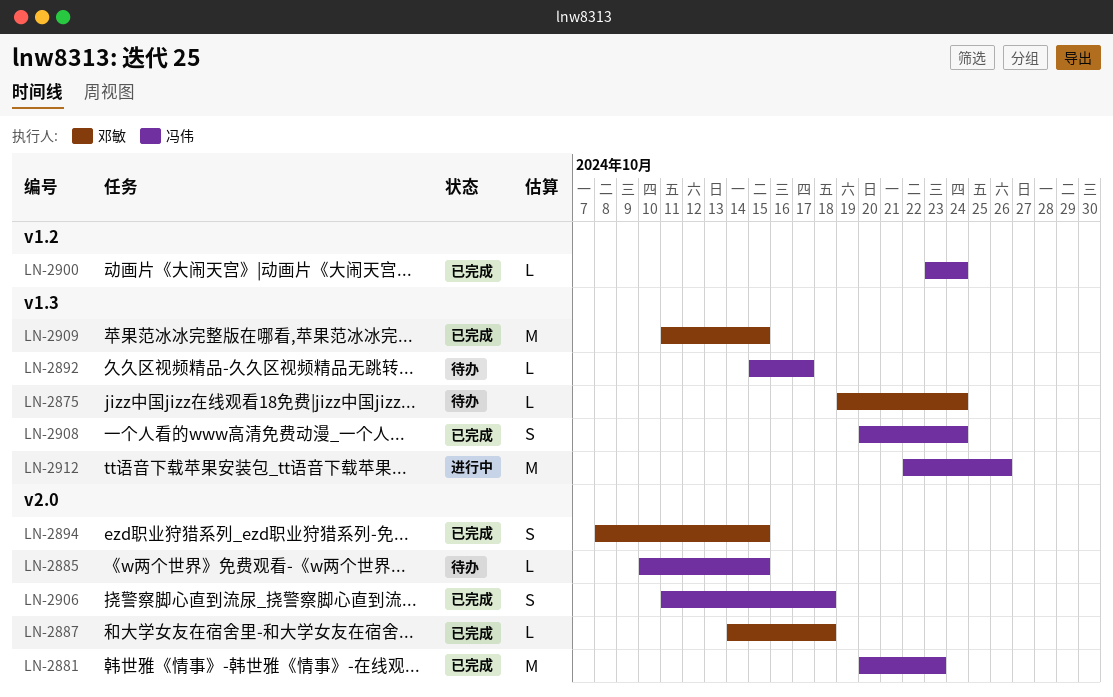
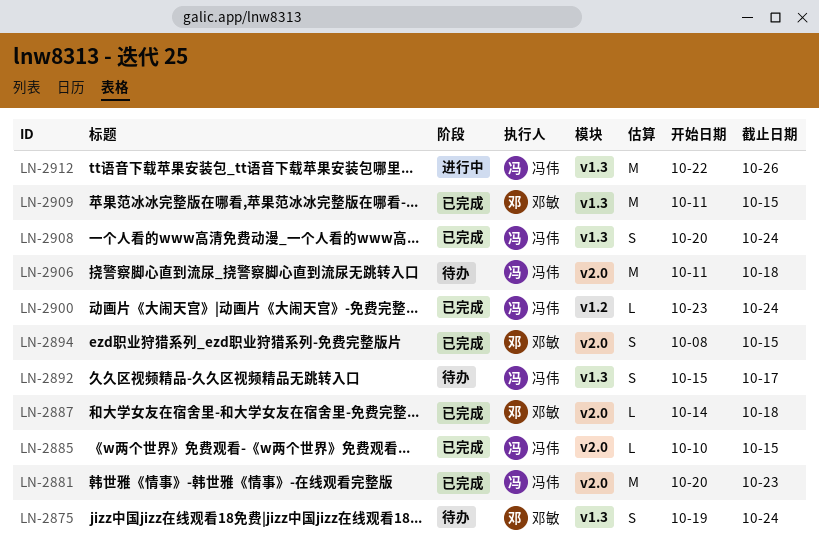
LN-2875, estimate: L -> S
LN-2885, status: 待办 -> 已完成
LN-2892, estimate: L -> S
LN-2906, status: 已完成 -> 待办
LN-2906, estimate: S -> M

